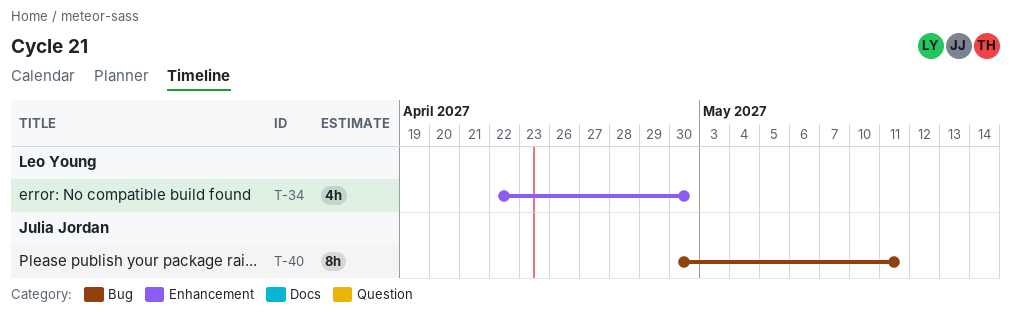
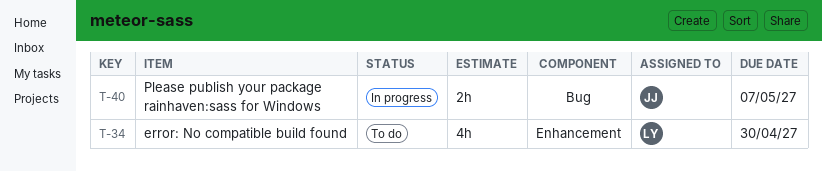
T-40, estimate: 8h -> 2h
T-40, due: May 11 -> May 7

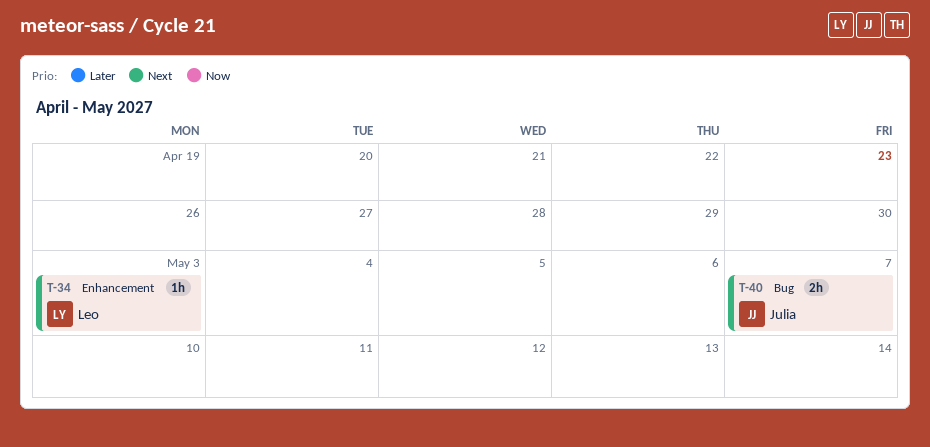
T-34, estimate: 4h -> 1h
T-34, due: Apr 30 -> May 3

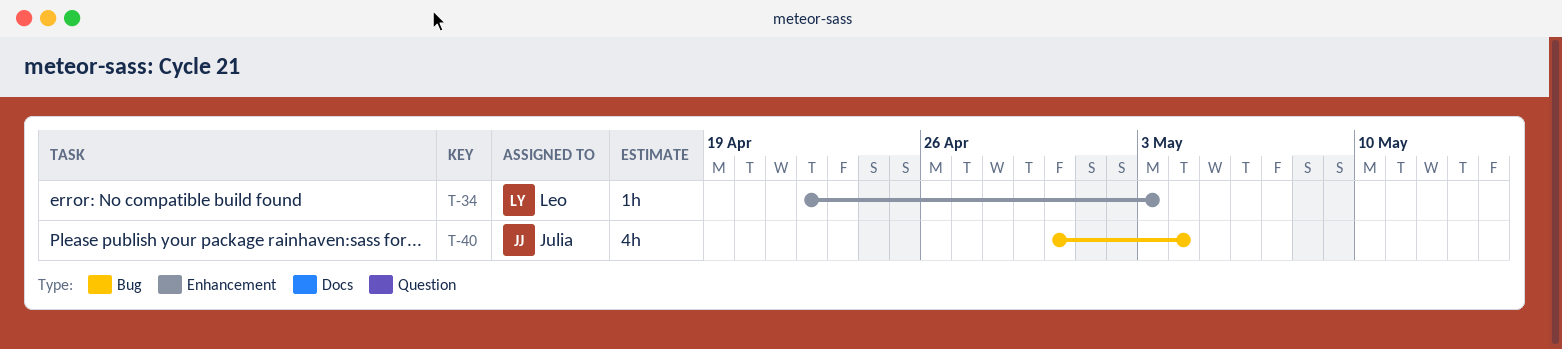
T-40, estimate: 2h -> 4h
T-40, due: May 7 -> May 4

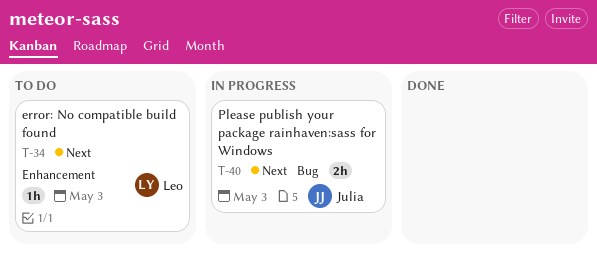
T-40, estimate: 4h -> 2h
T-40, due: May 4 -> May 3

